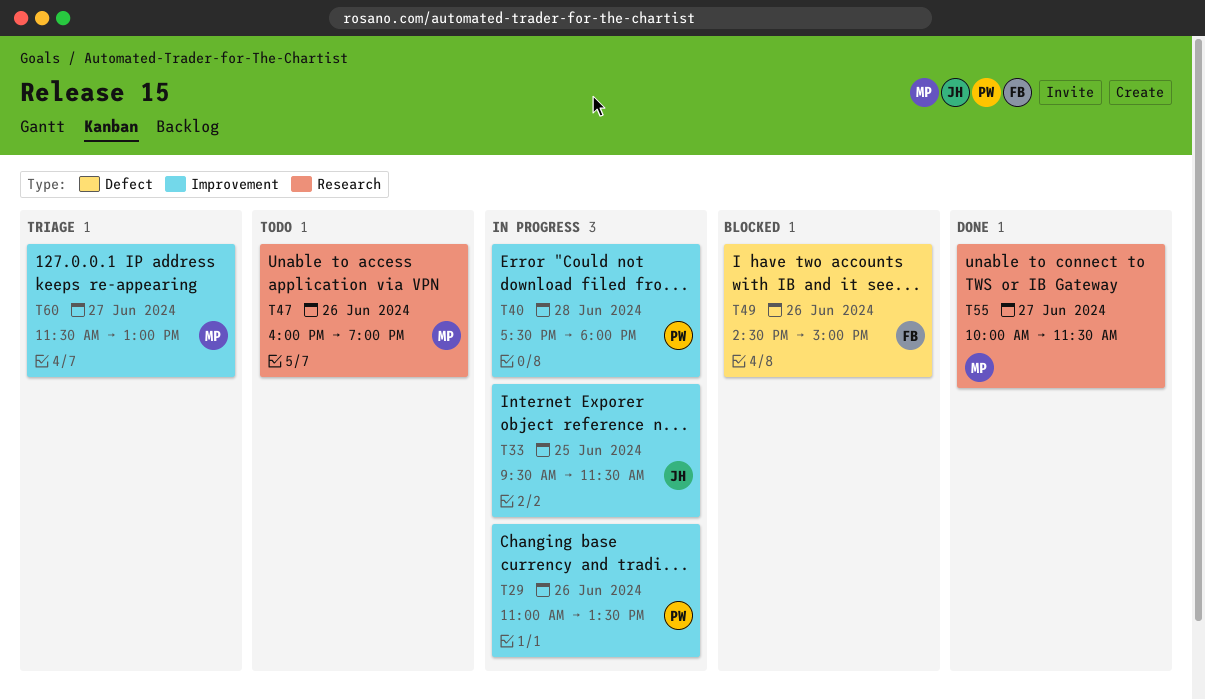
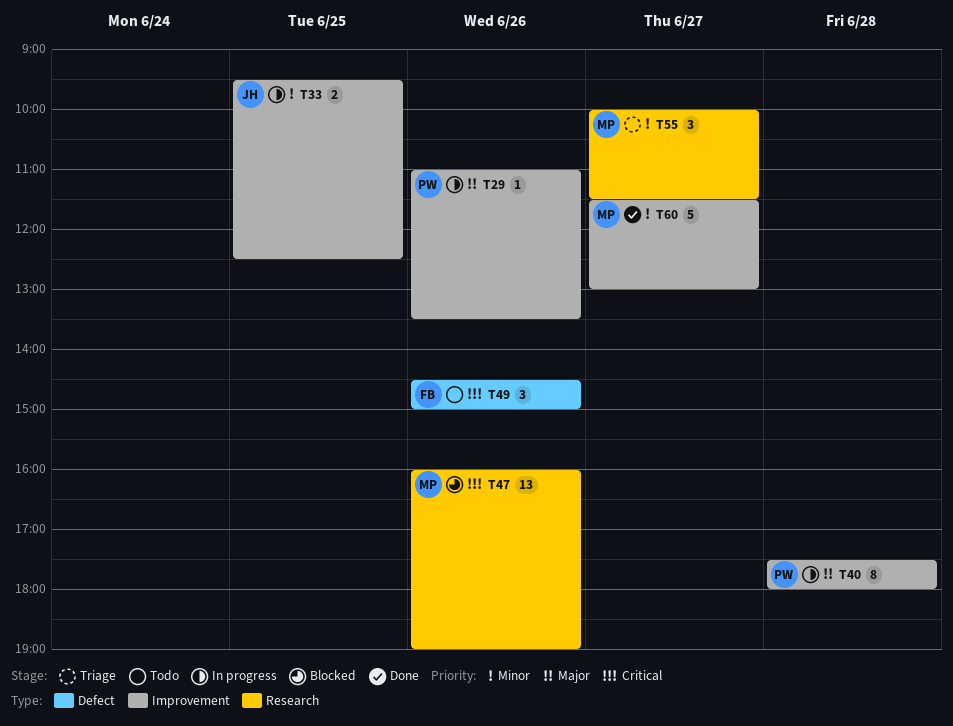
T33, ends: 11:30 -> 12:30
T47, status: Todo -> Blocked
T49, status: Blocked -> Todo
T55, status: Done -> Triage
T60, status: Triage -> Done

